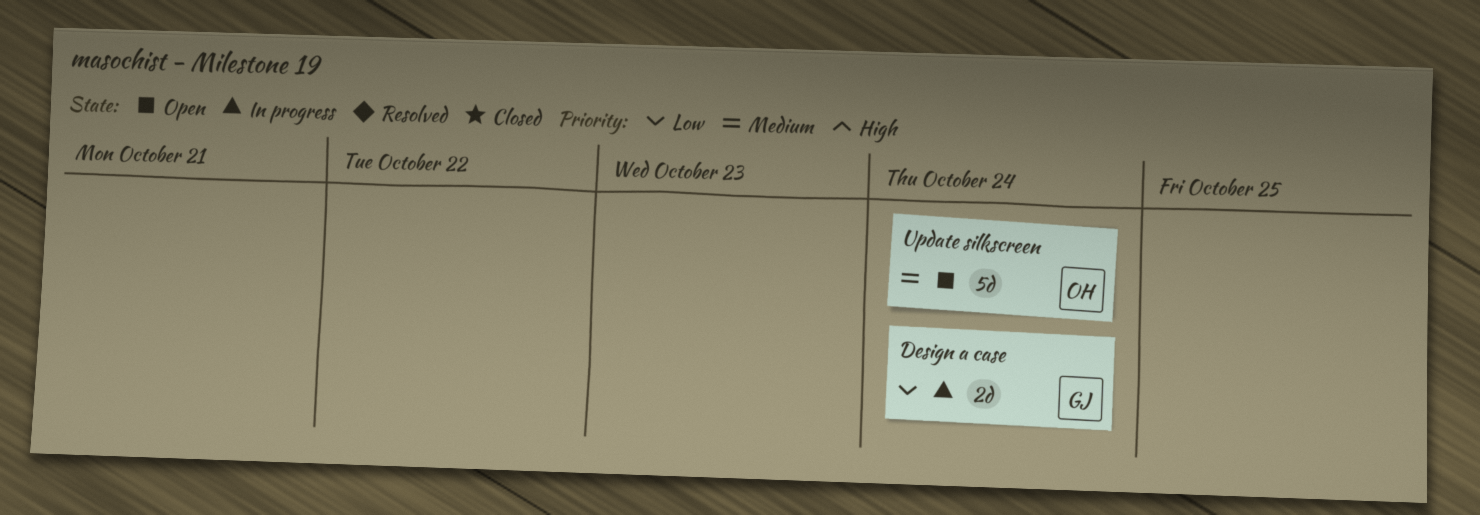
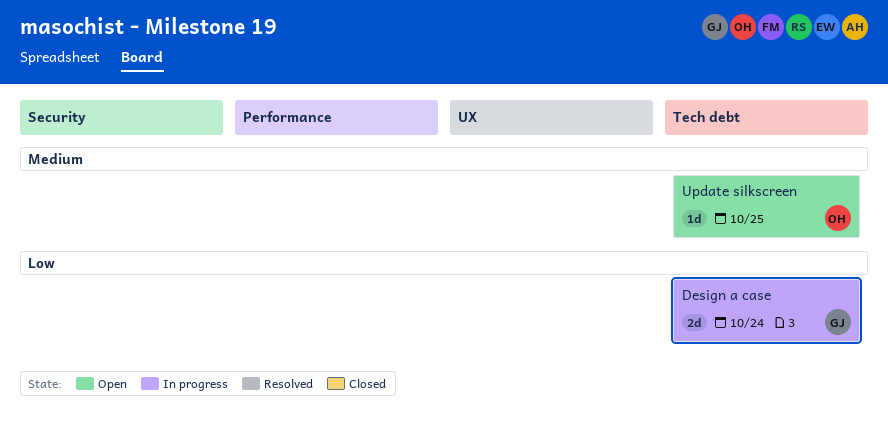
Update silkscreen, estimate: 5d -> 1d
Update silkscreen, due: Oct 24 -> Oct 25

